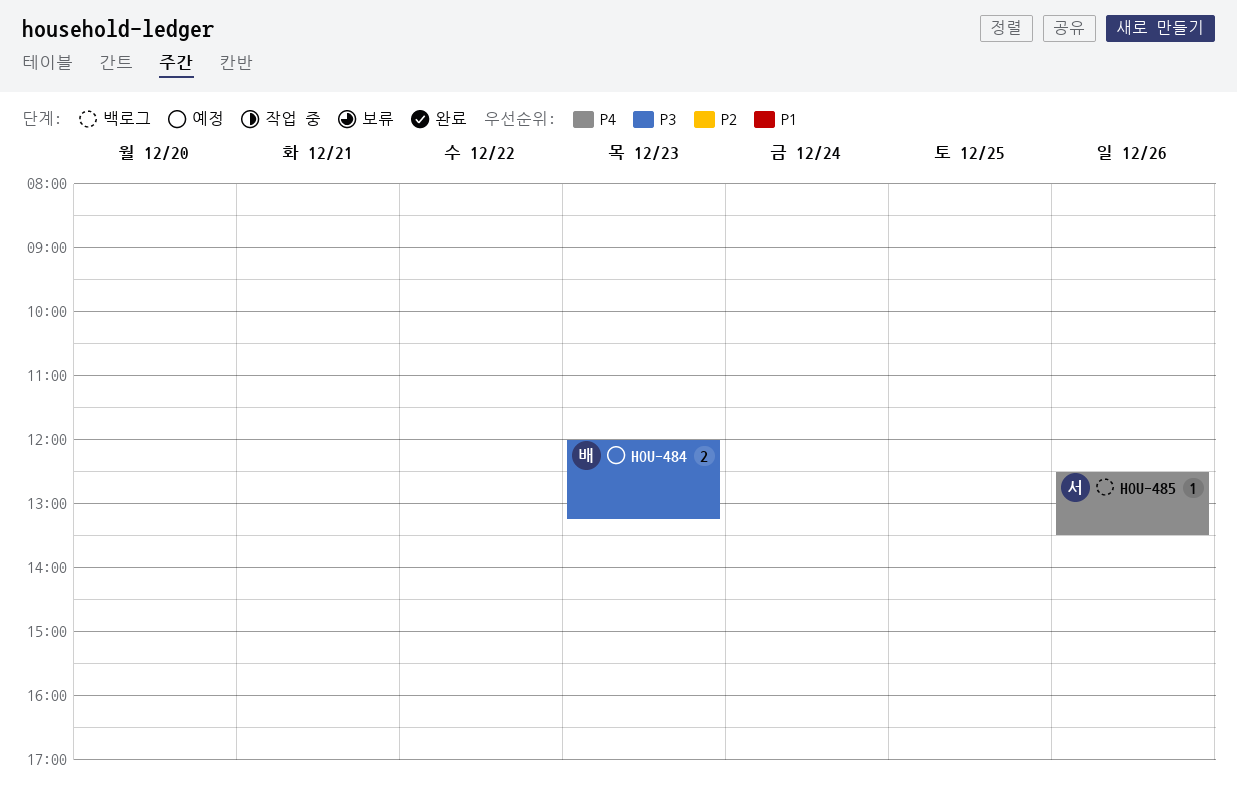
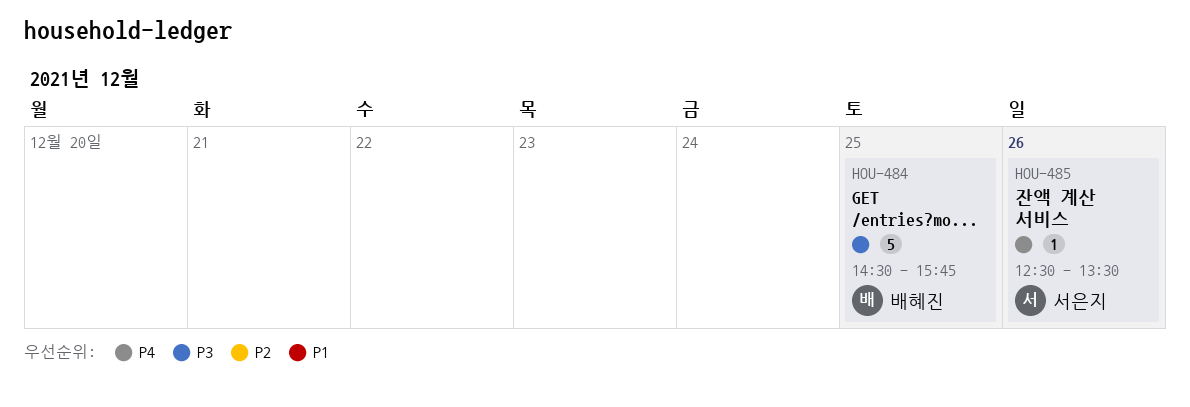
HOU-484, estimate: 2 -> 5
HOU-484, day: Dec 23 -> Dec 25
HOU-484, begins: 12:00 -> 14:30
HOU-484, ends: 13:15 -> 15:45

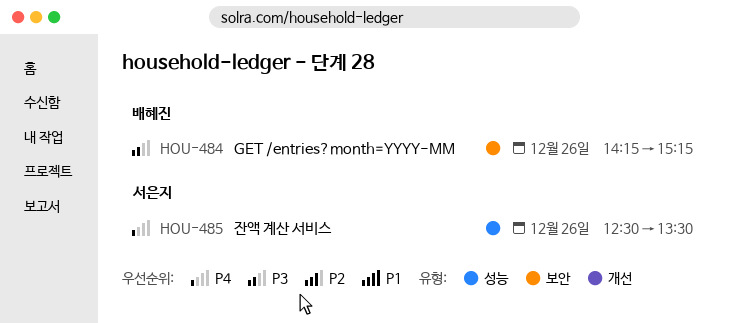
HOU-484, day: Dec 25 -> Dec 26
HOU-484, begins: 14:30 -> 14:15
HOU-484, ends: 15:45 -> 15:15

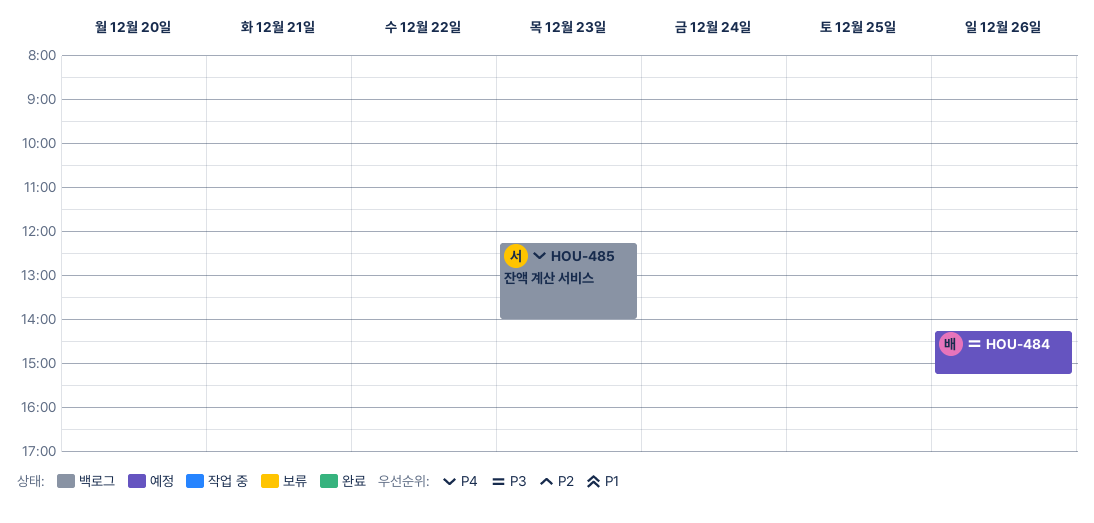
HOU-485, day: Dec 26 -> Dec 23
HOU-485, begins: 12:30 -> 12:15
HOU-485, ends: 13:30 -> 14:00

